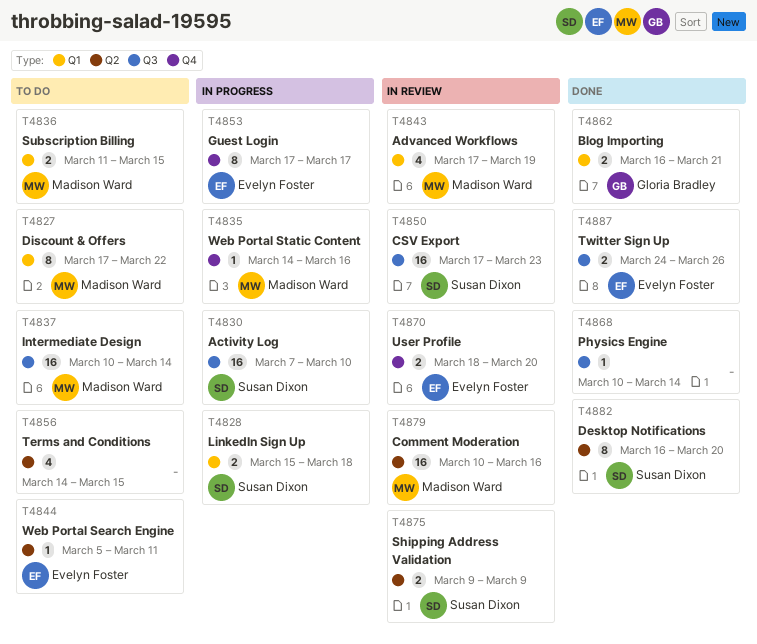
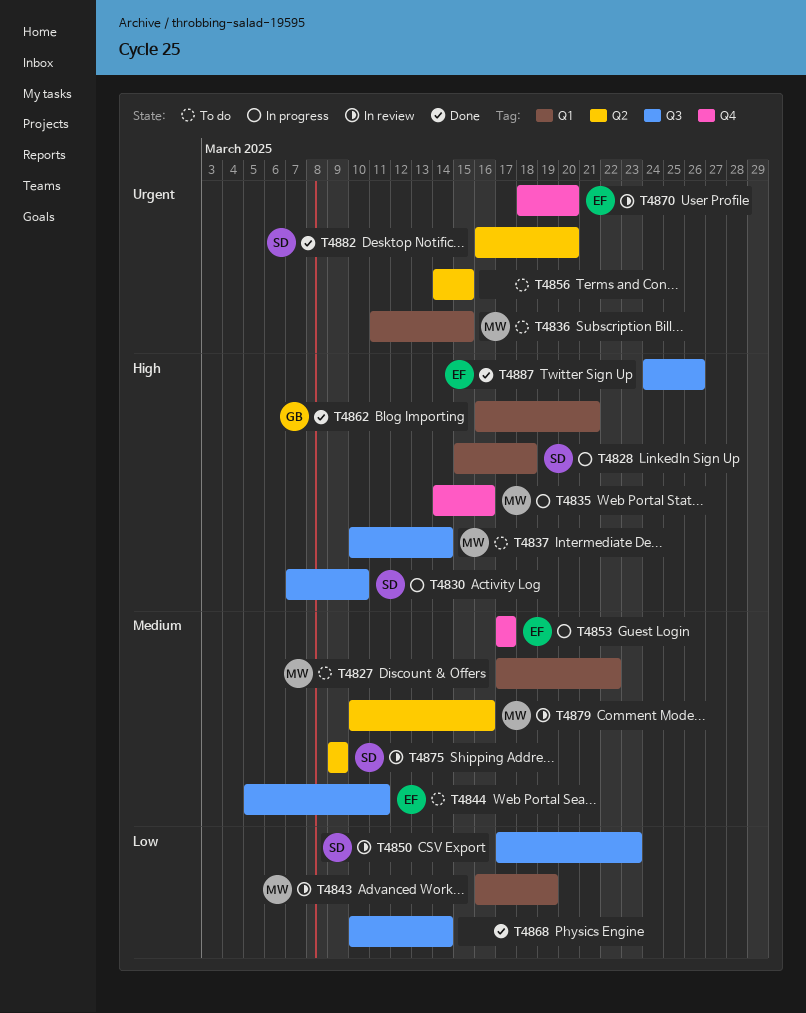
T4843, start: Mar 17 -> Mar 16
T4844, label: Q2 -> Q3

